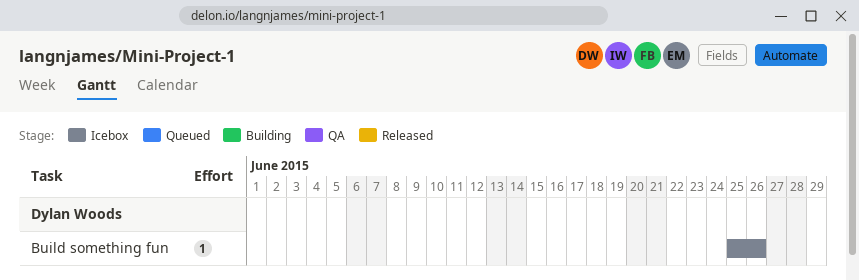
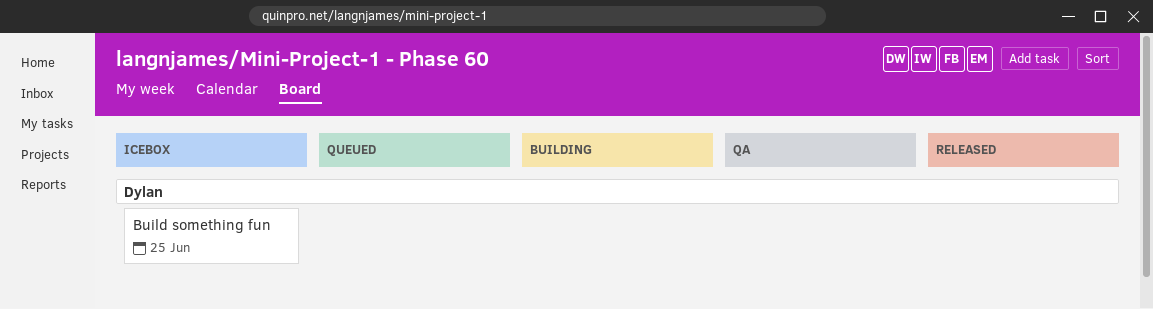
Build something fun, due: Jun 26 -> Jun 25

